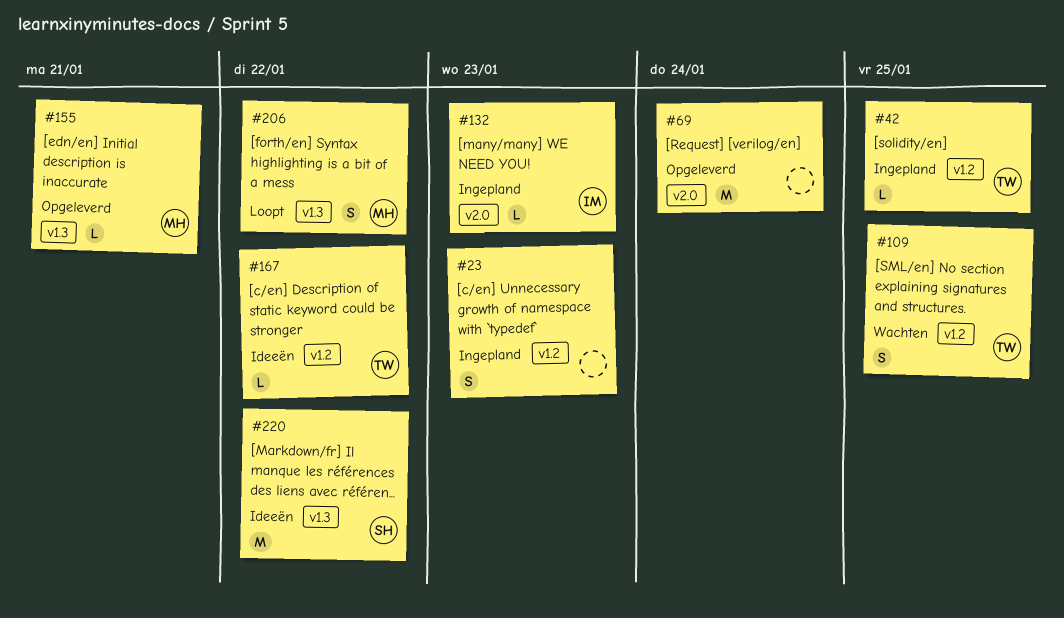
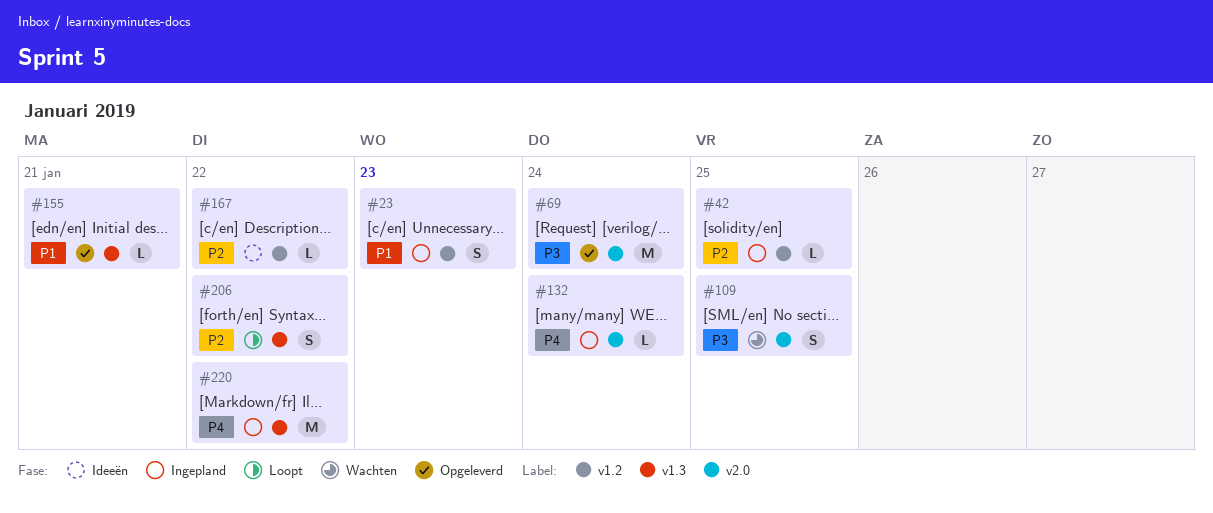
#109, label: v1.2 -> v2.0
#132, due: Jan 23 -> Jan 24
#220, status: Ideeën -> Ingepland

